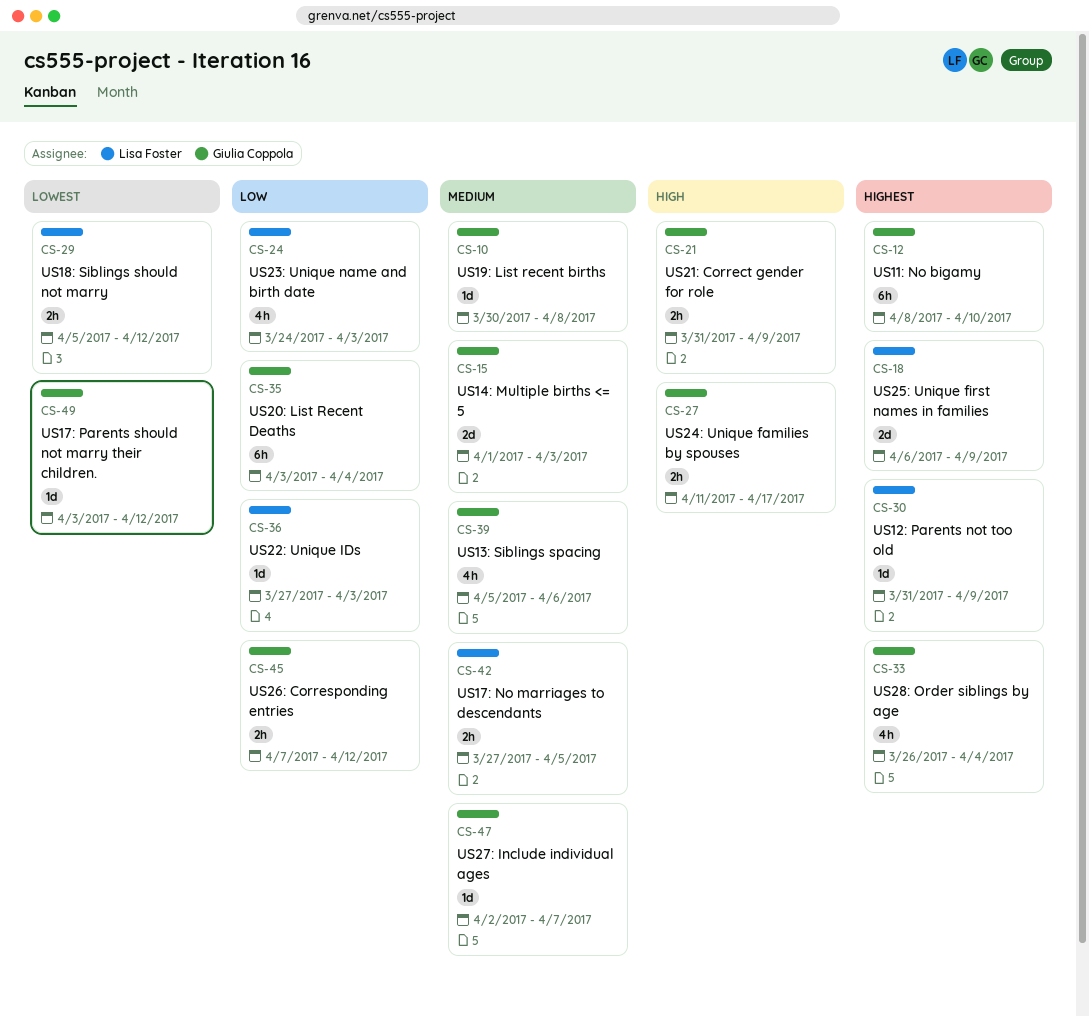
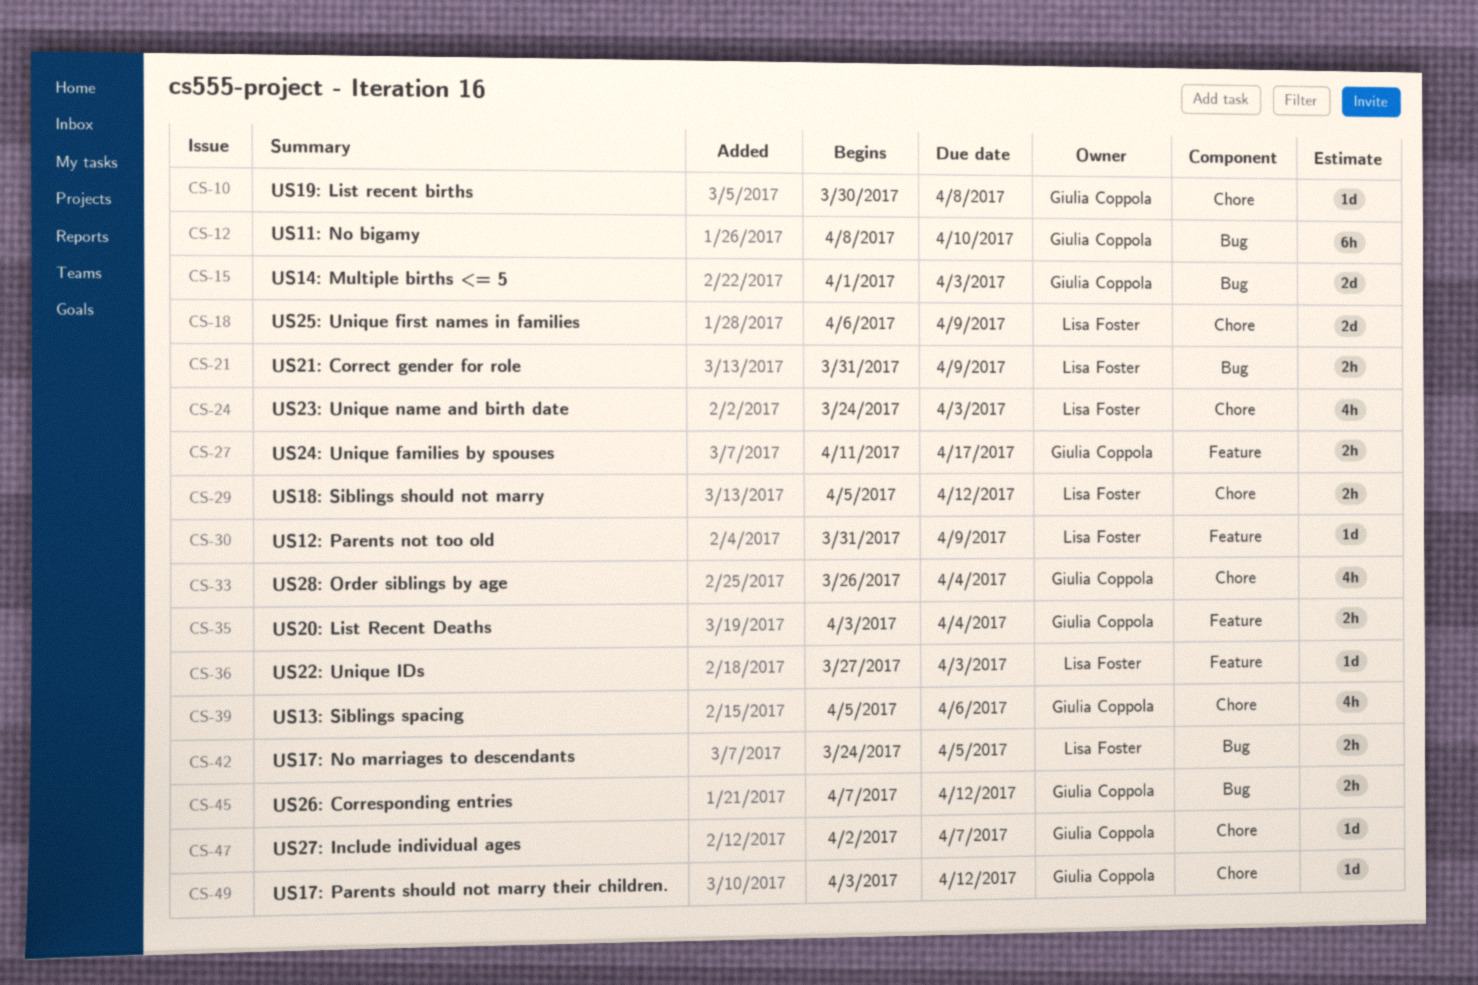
CS-21, owner: Giulia Coppola -> Lisa Foster
CS-35, estimate: 6h -> 2h
CS-42, start: Mar 27 -> Mar 24

